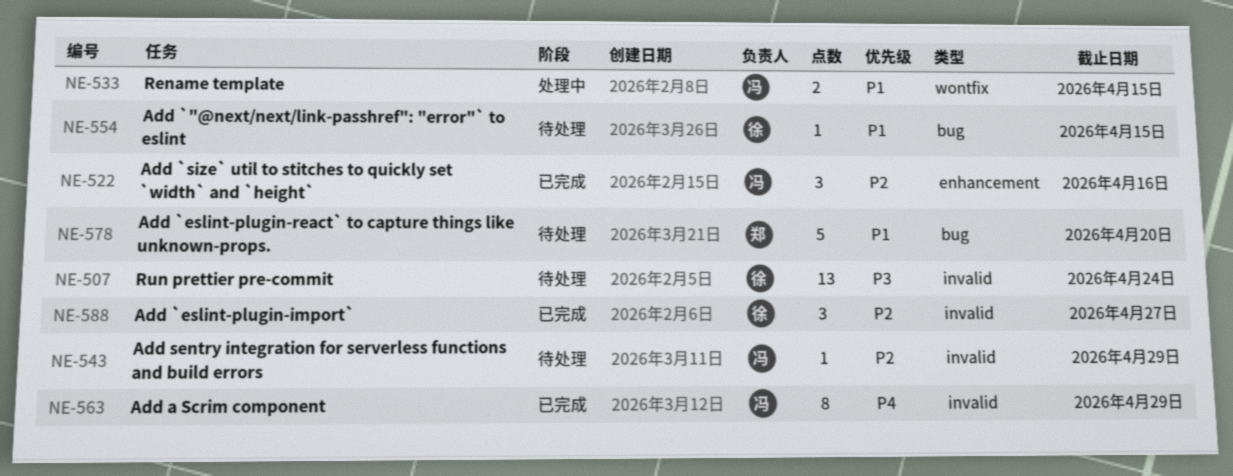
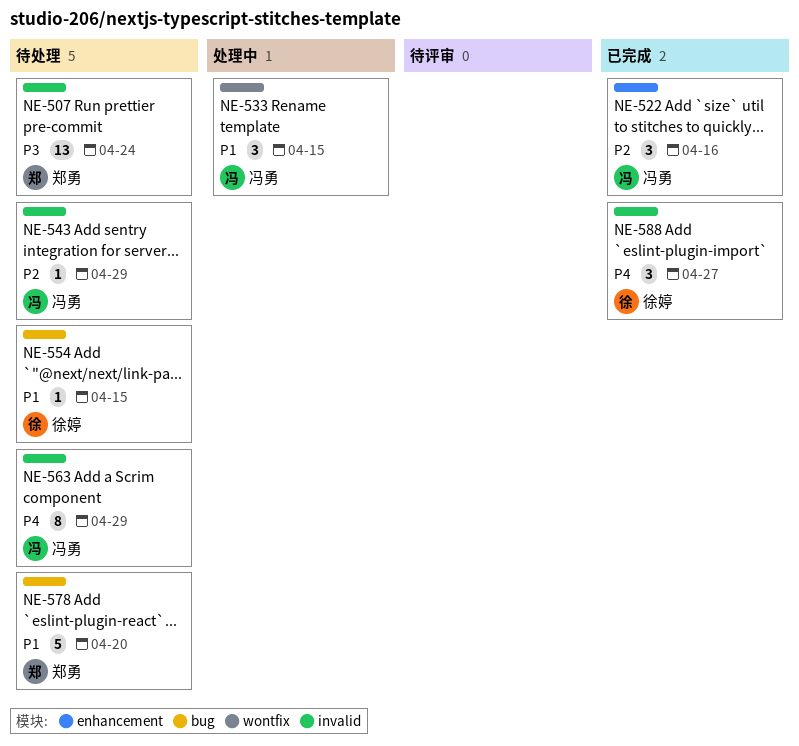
NE-507, owner: 徐婷 -> 郑勇
NE-533, estimate: 2 -> 3
NE-563, status: 已完成 -> 待处理
NE-588, priority: P2 -> P4

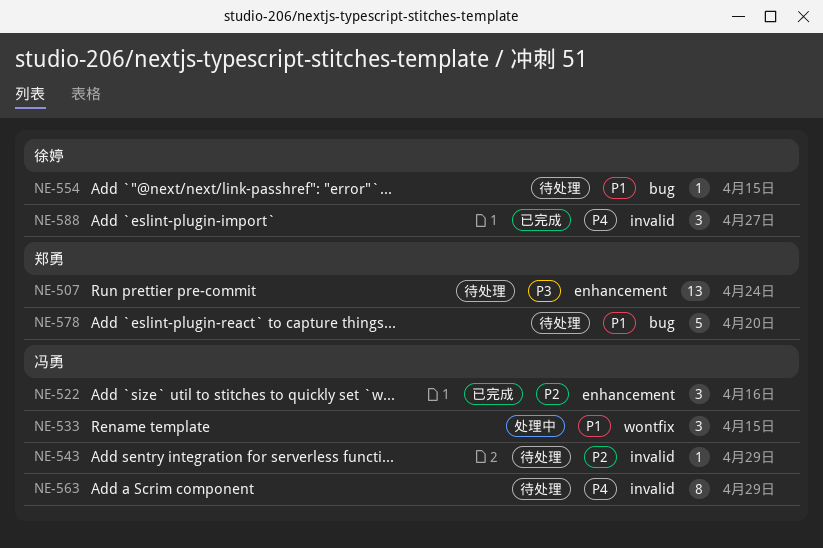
NE-507, label: invalid -> enhancement

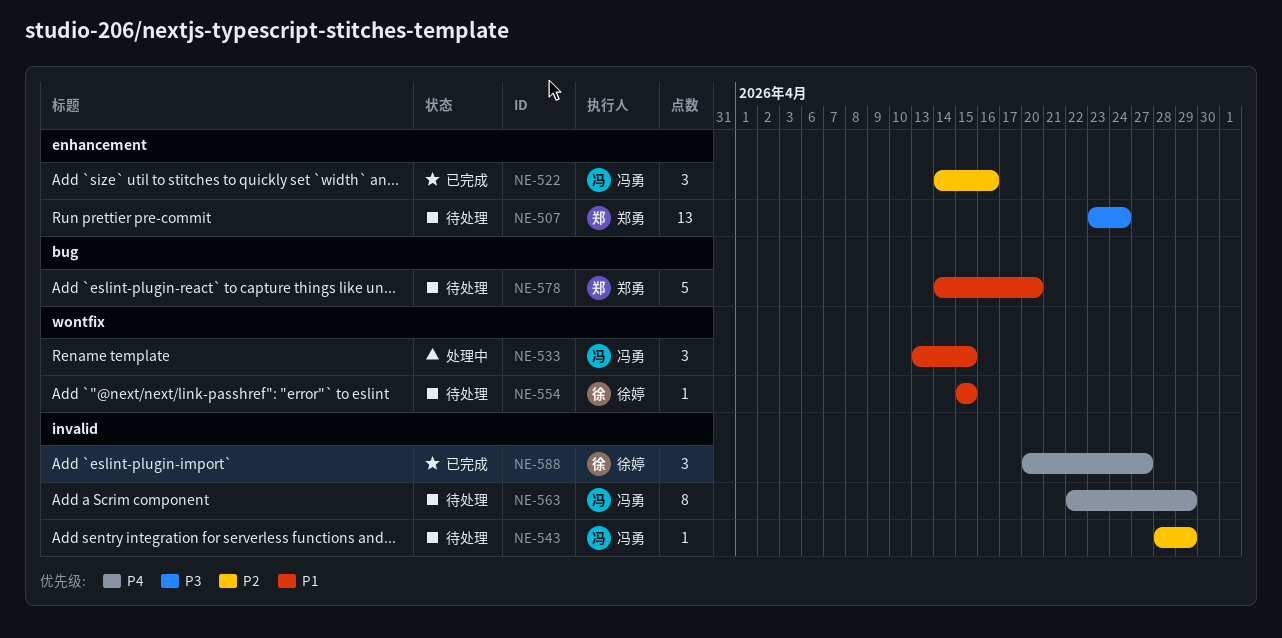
NE-554, label: bug -> wontfix

